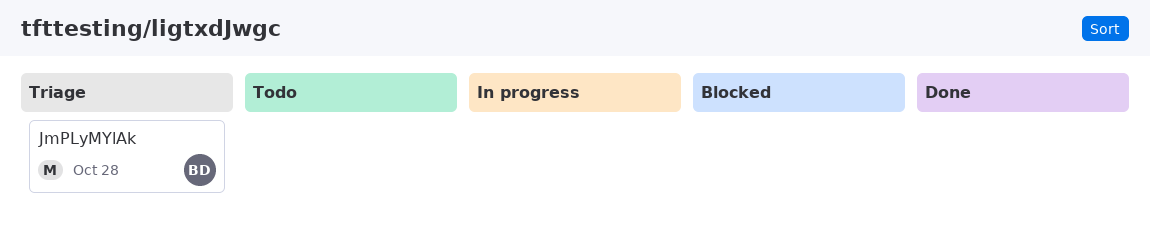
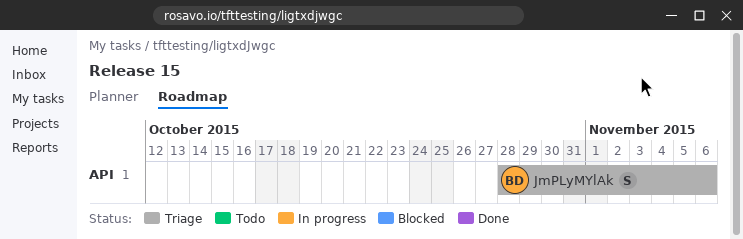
JmPLyMYlAk, estimate: M -> S
JmPLyMYlAk, due: Oct 28 -> Nov 6

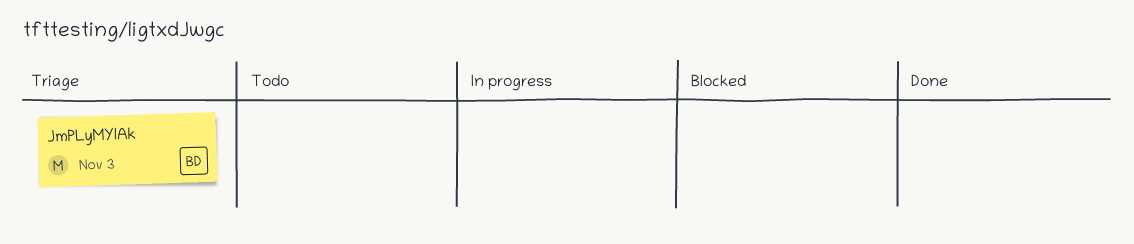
JmPLyMYlAk, estimate: S -> M
JmPLyMYlAk, due: Nov 6 -> Nov 3

